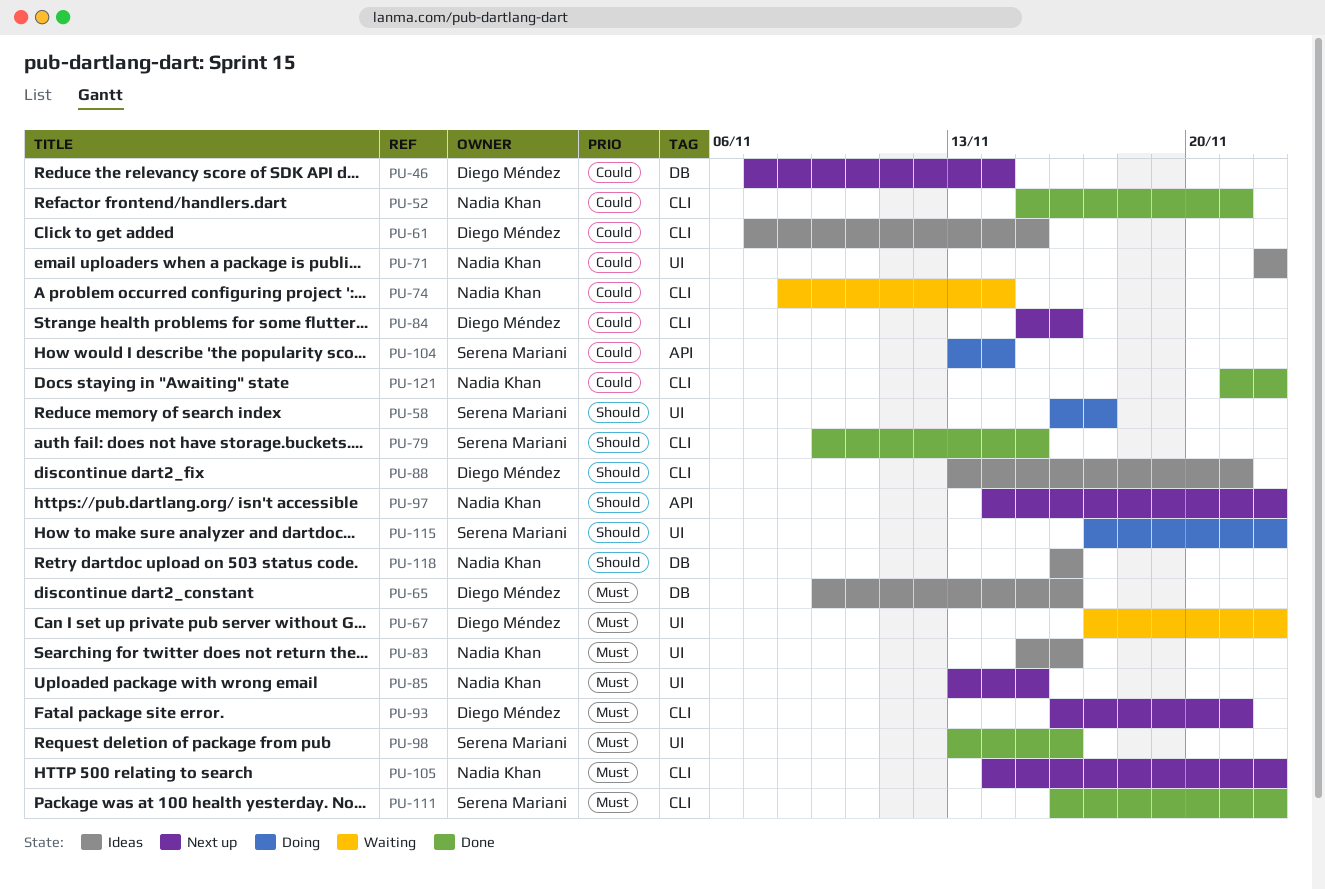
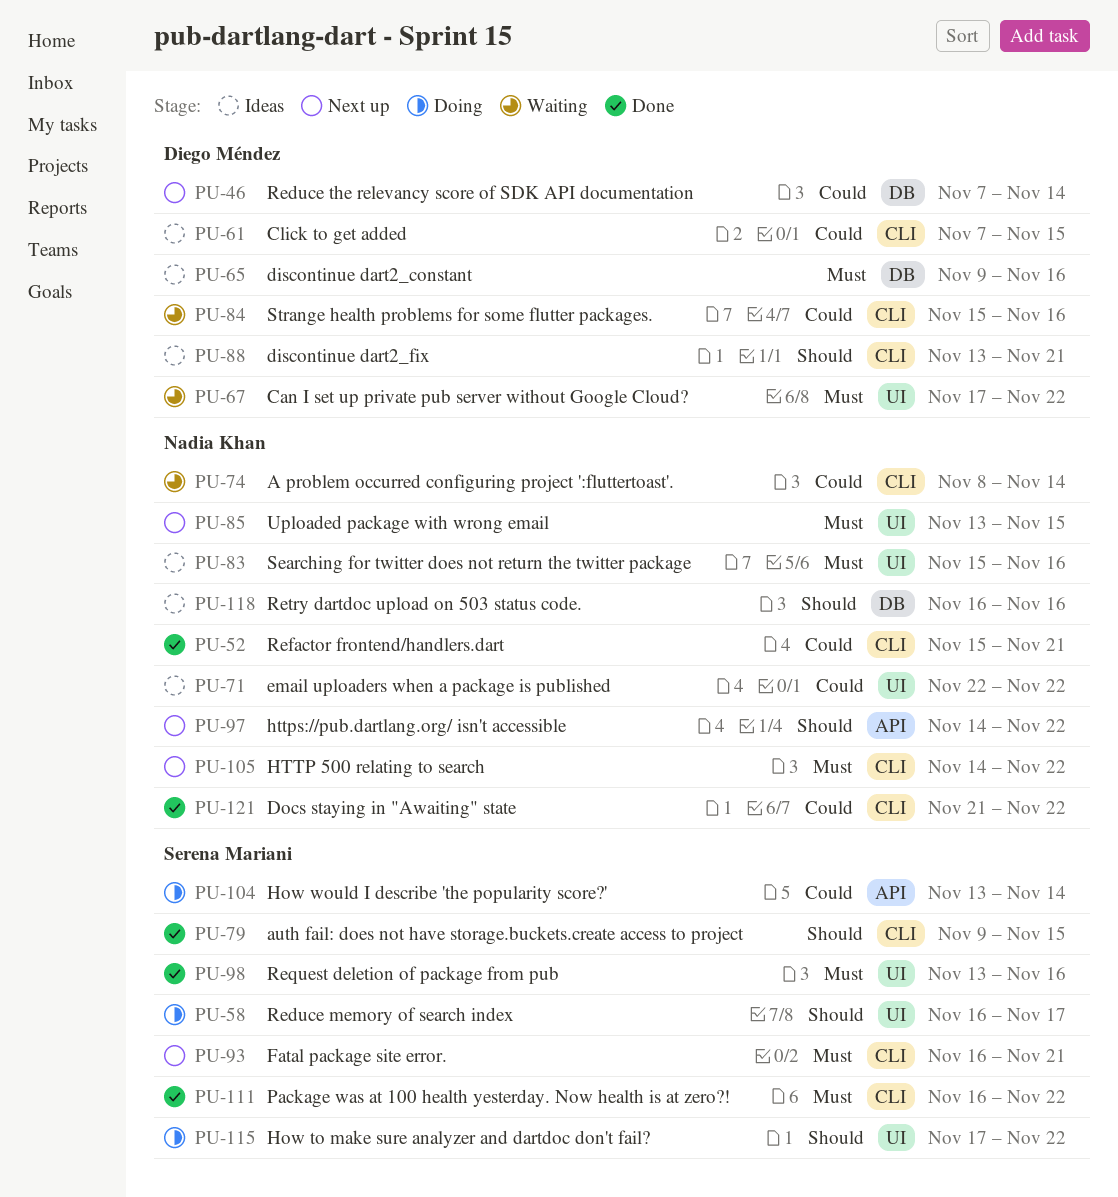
PU-84, status: Next up -> Waiting
PU-93, owner: Diego Méndez -> Serena Mariani

